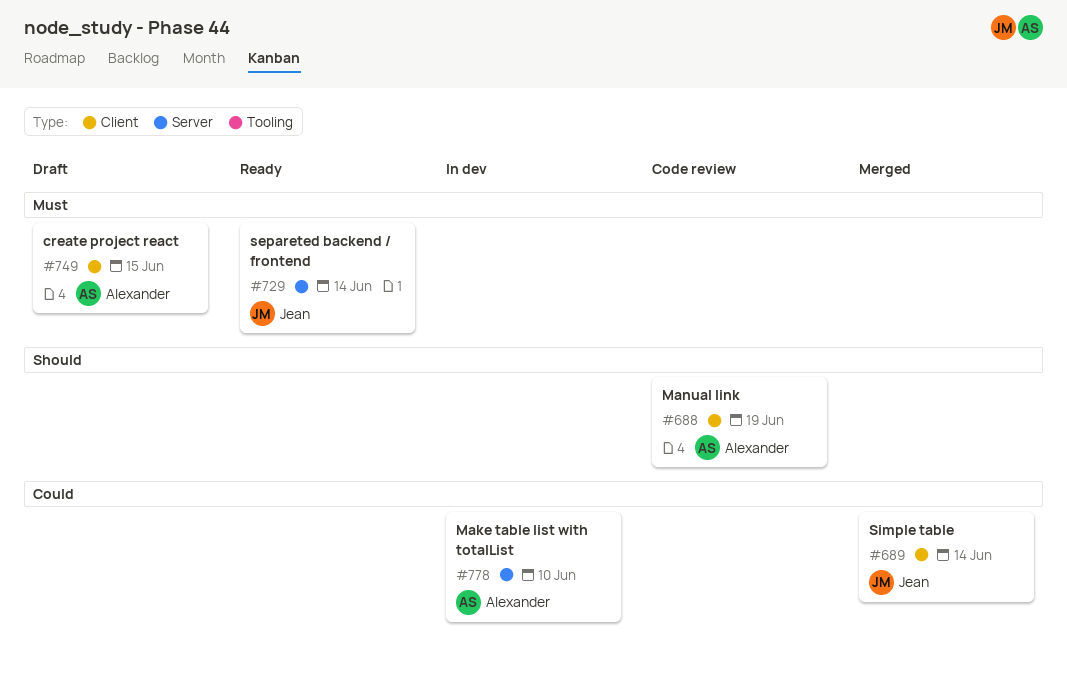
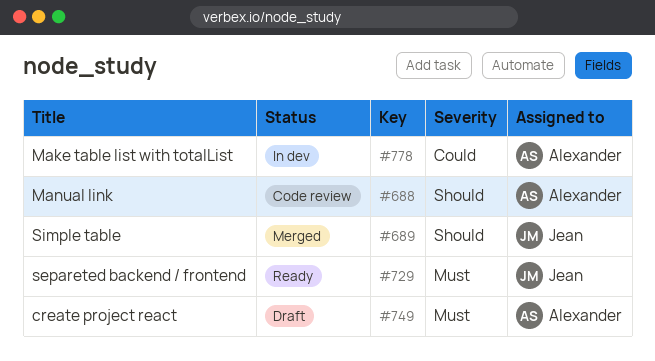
#689, priority: Could -> Should

